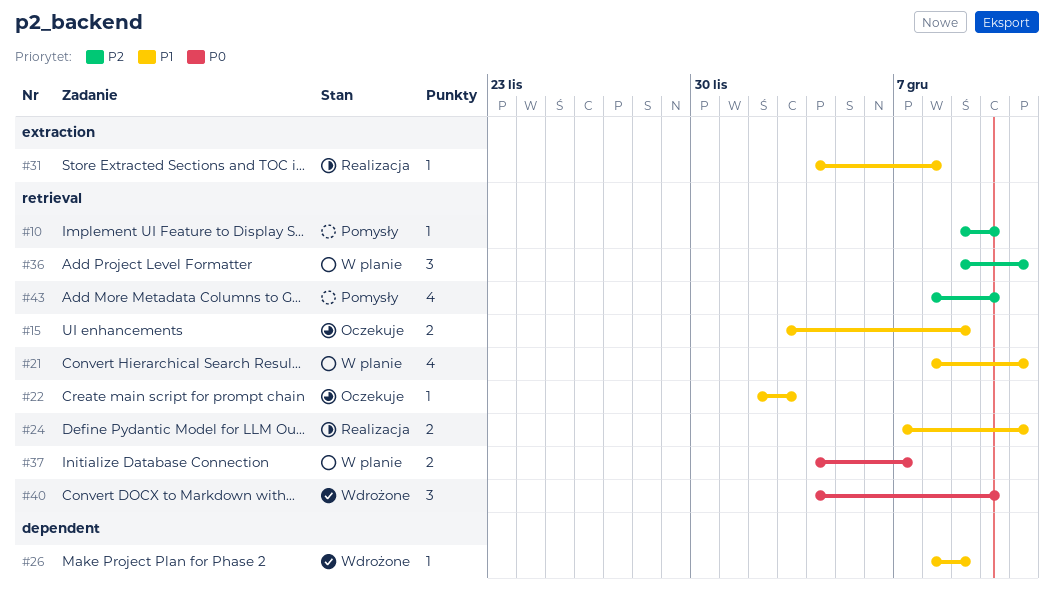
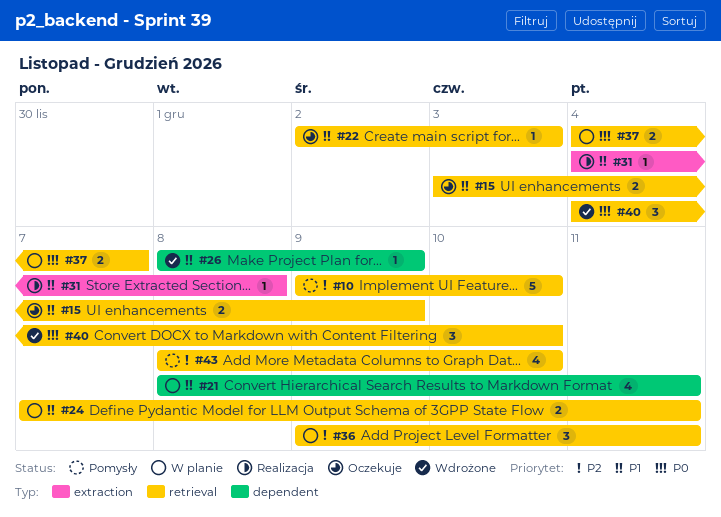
#10, estimate: 1 -> 5
#21, label: retrieval -> dependent
#24, status: Realizacja -> W planie

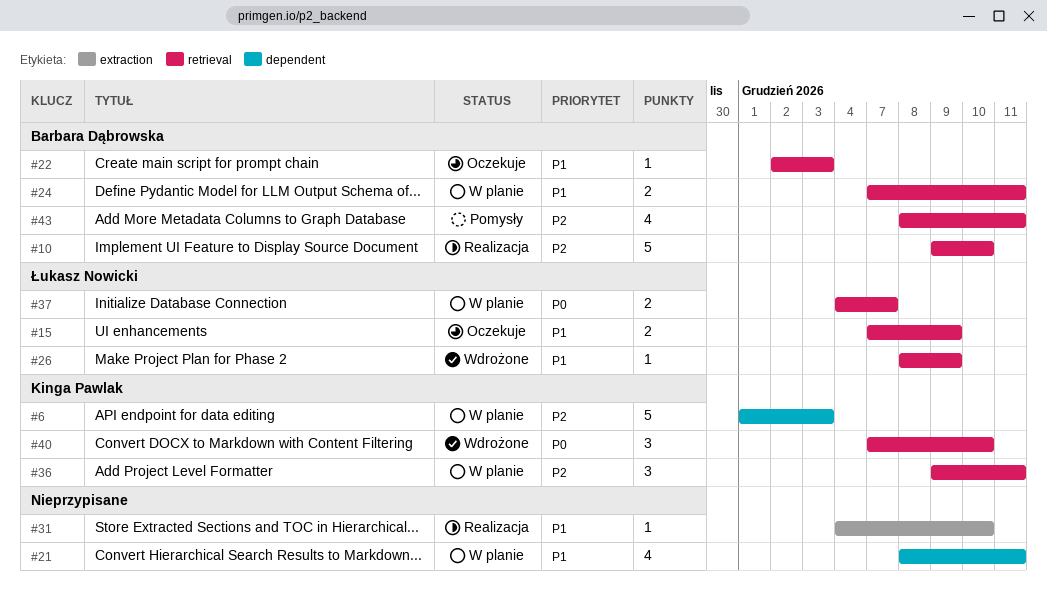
#6: none -> present
#10, status: Pomysły -> Realizacja
#15, start: Dec 3 -> Dec 7
#26, label: dependent -> retrieval
#31, due: Dec 8 -> Dec 10
#40, start: Dec 4 -> Dec 7
#43, due: Dec 10 -> Dec 11

